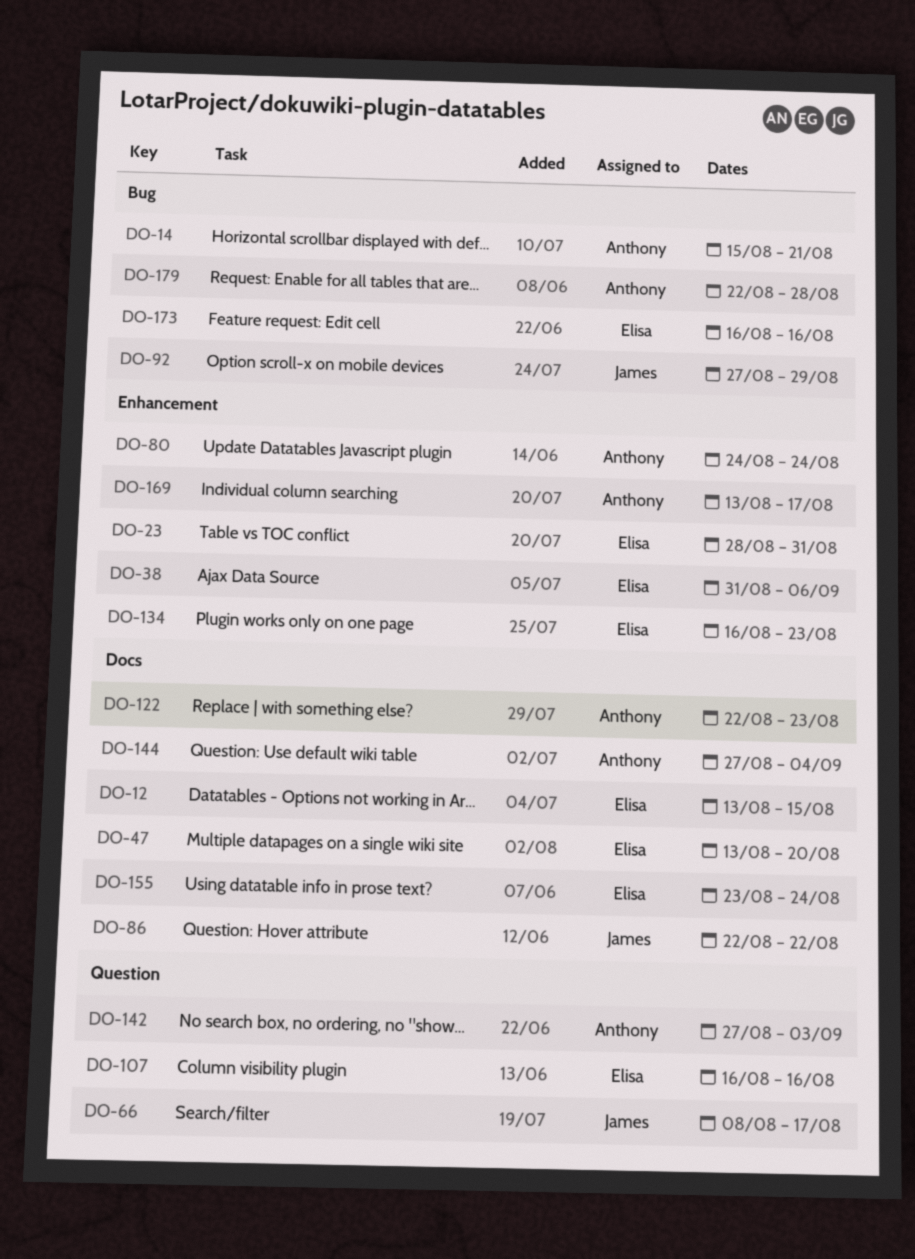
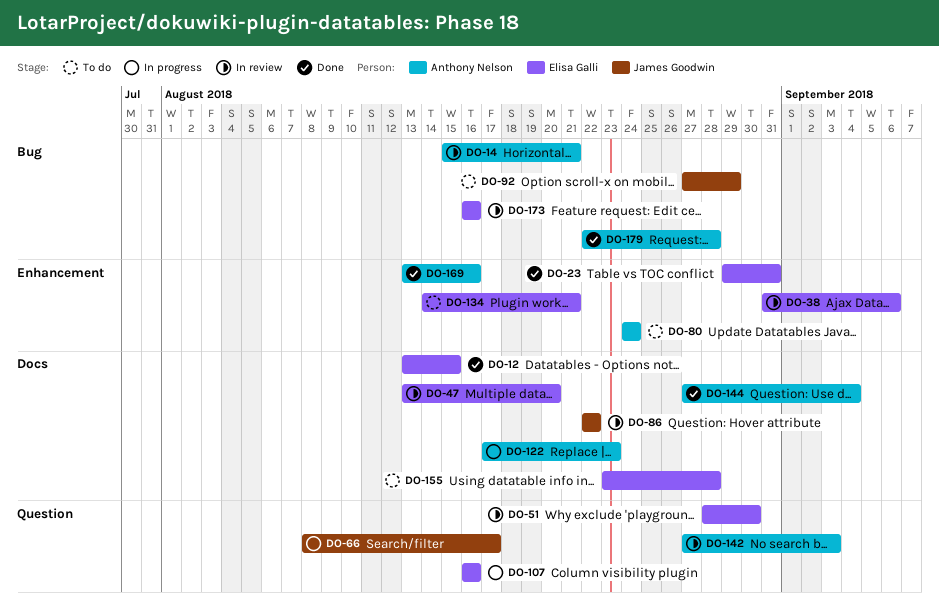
DO-23, start: Aug 28 -> Aug 29
DO-51: none -> present
DO-122, start: Aug 22 -> Aug 17
DO-134, start: Aug 16 -> Aug 14
DO-134, due: Aug 23 -> Aug 21
DO-155, due: Aug 24 -> Aug 28
DO-169, due: Aug 17 -> Aug 16

